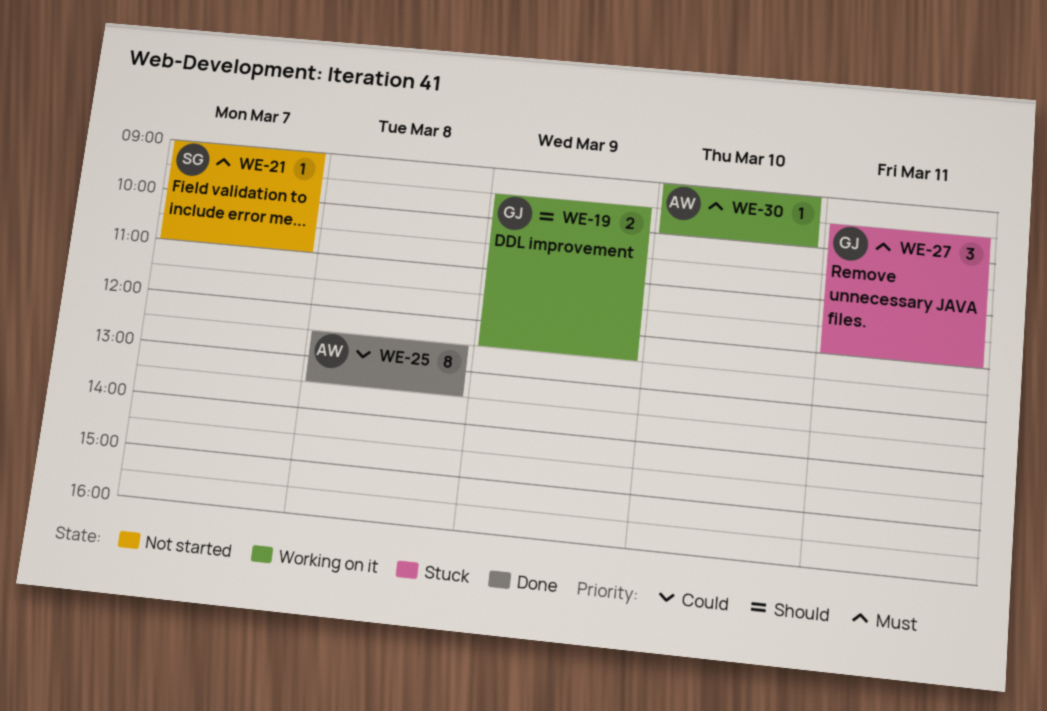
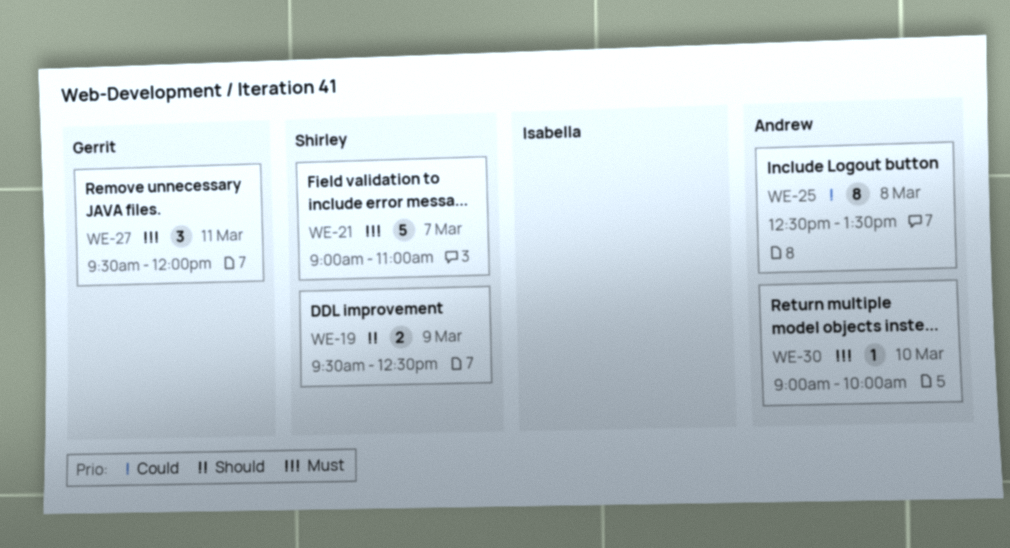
WE-19, owner: Gerrit -> Shirley
WE-21, estimate: 1 -> 5

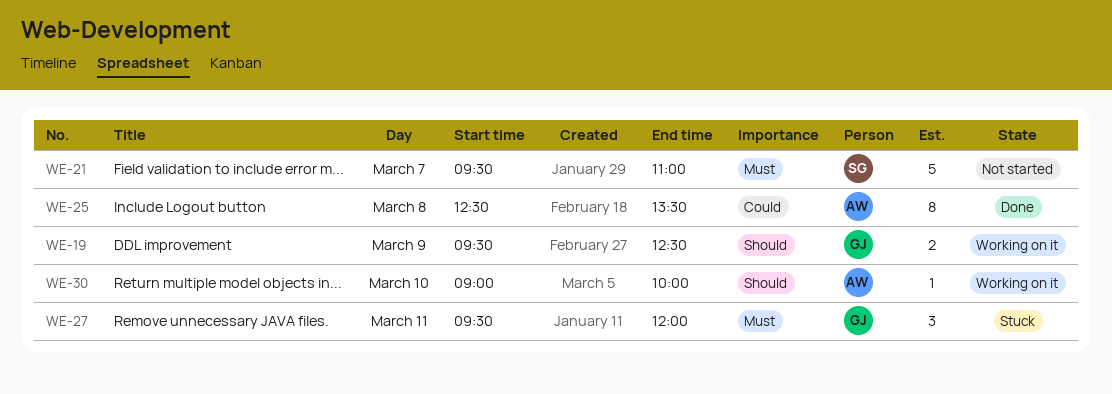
WE-19, owner: Shirley -> Gerrit
WE-21, begins: 09:00 -> 09:30
WE-30, priority: Must -> Should

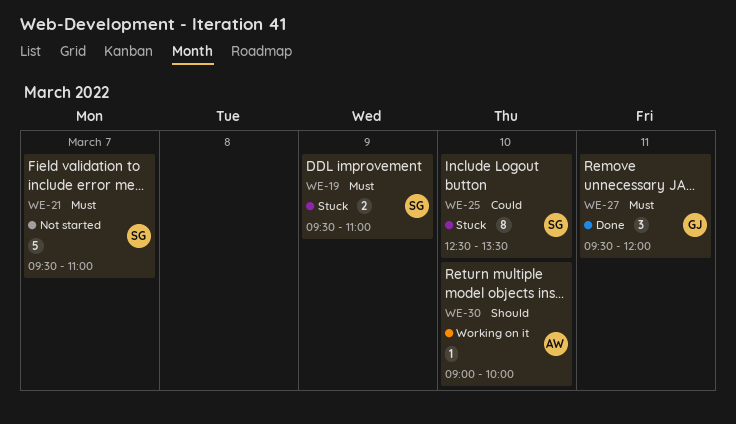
WE-19, status: Working on it -> Stuck
WE-19, owner: GJ -> SG
WE-19, priority: Should -> Must
WE-19, ends: 12:30 -> 11:00
WE-25, status: Done -> Stuck
WE-25, owner: AW -> SG
WE-25, day: Mar 8 -> Mar 10
WE-27, status: Stuck -> Done

